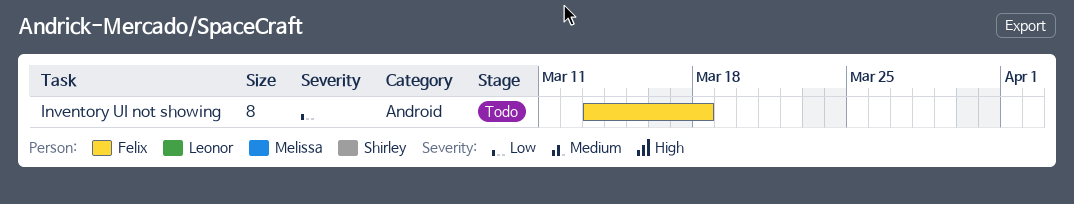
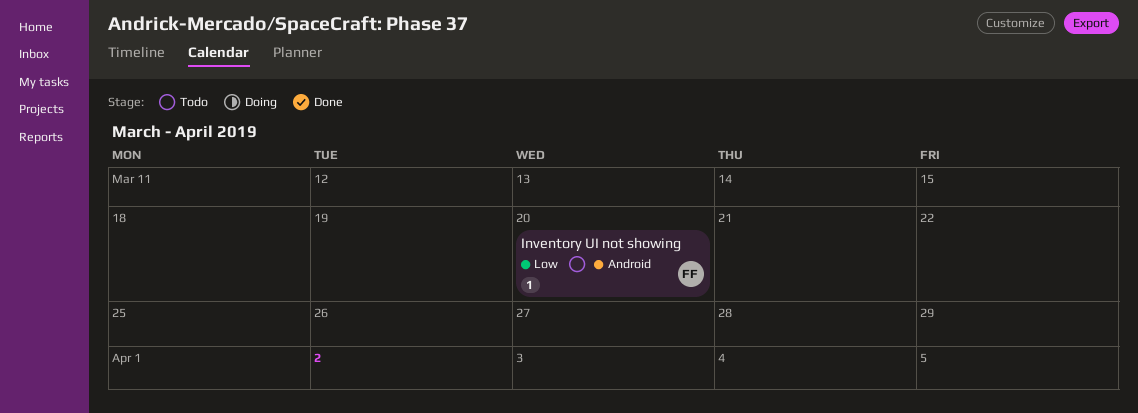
Inventory UI not showing, estimate: 8 -> 1
Inventory UI not showing, due: Mar 18 -> Mar 20

